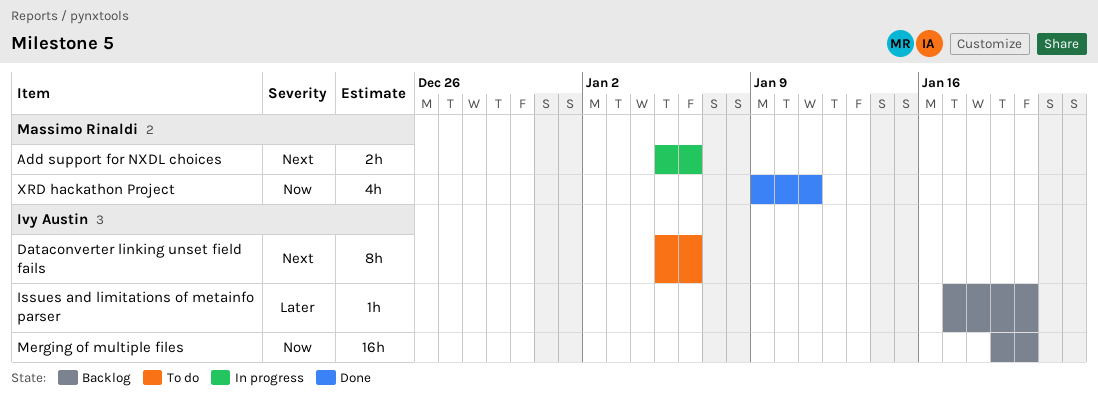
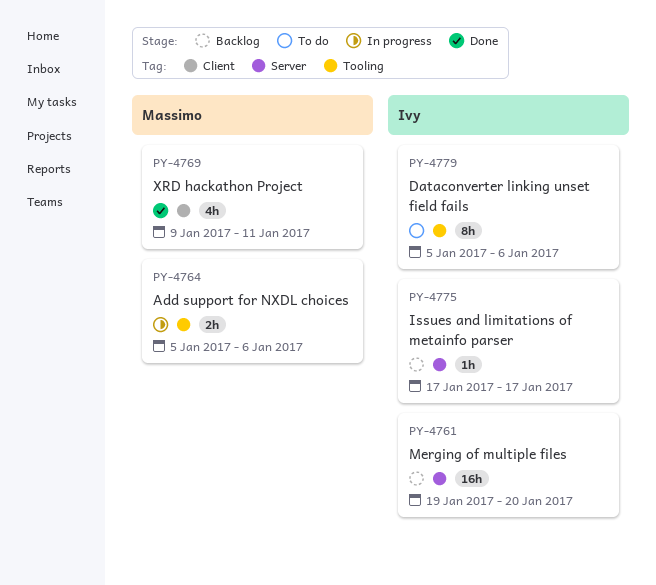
Issues and limitations of metainfo parser, due: Jan 20 -> Jan 17

